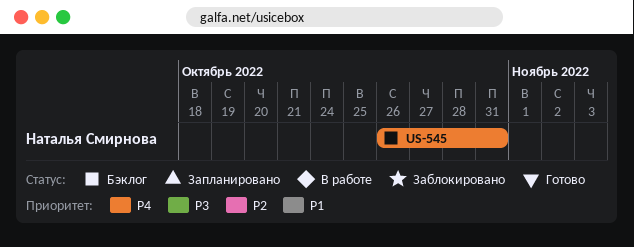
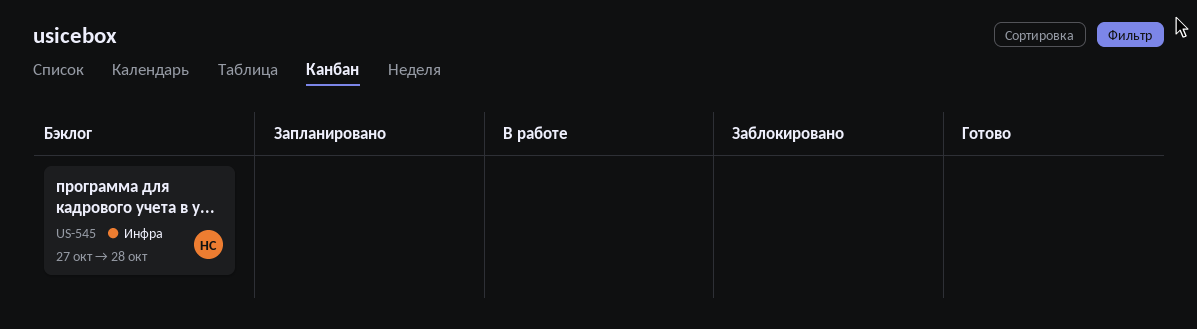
US-545, start: Oct 26 -> Oct 27
US-545, due: Oct 31 -> Oct 28

